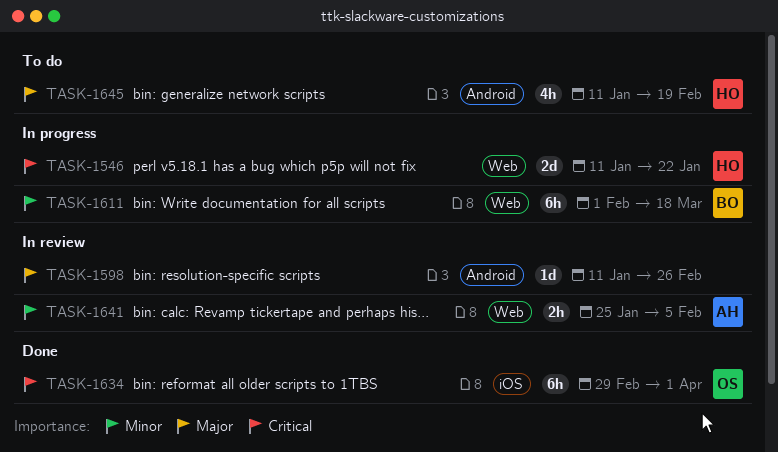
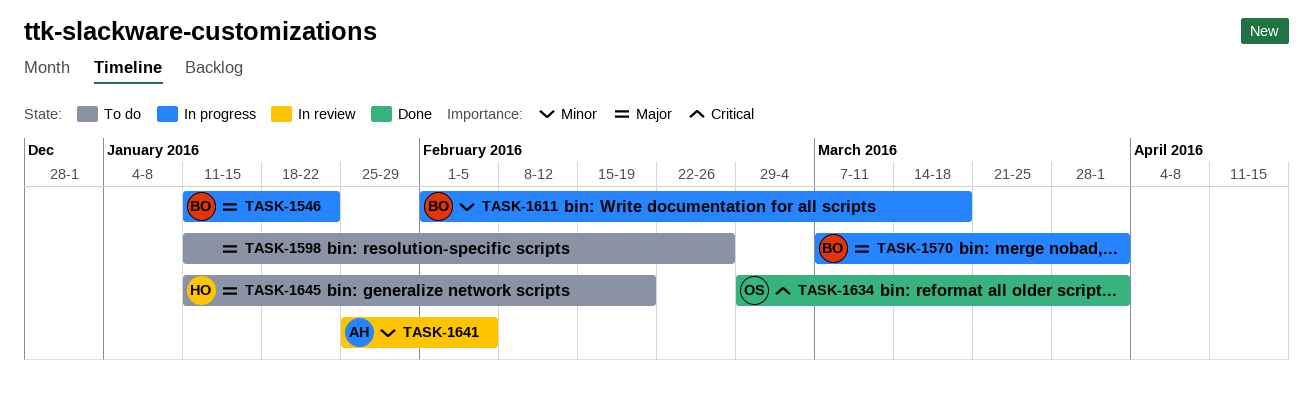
TASK-1546, owner: HO -> BO
TASK-1546, priority: Critical -> Major
TASK-1570: none -> present
TASK-1598, status: In review -> To do

